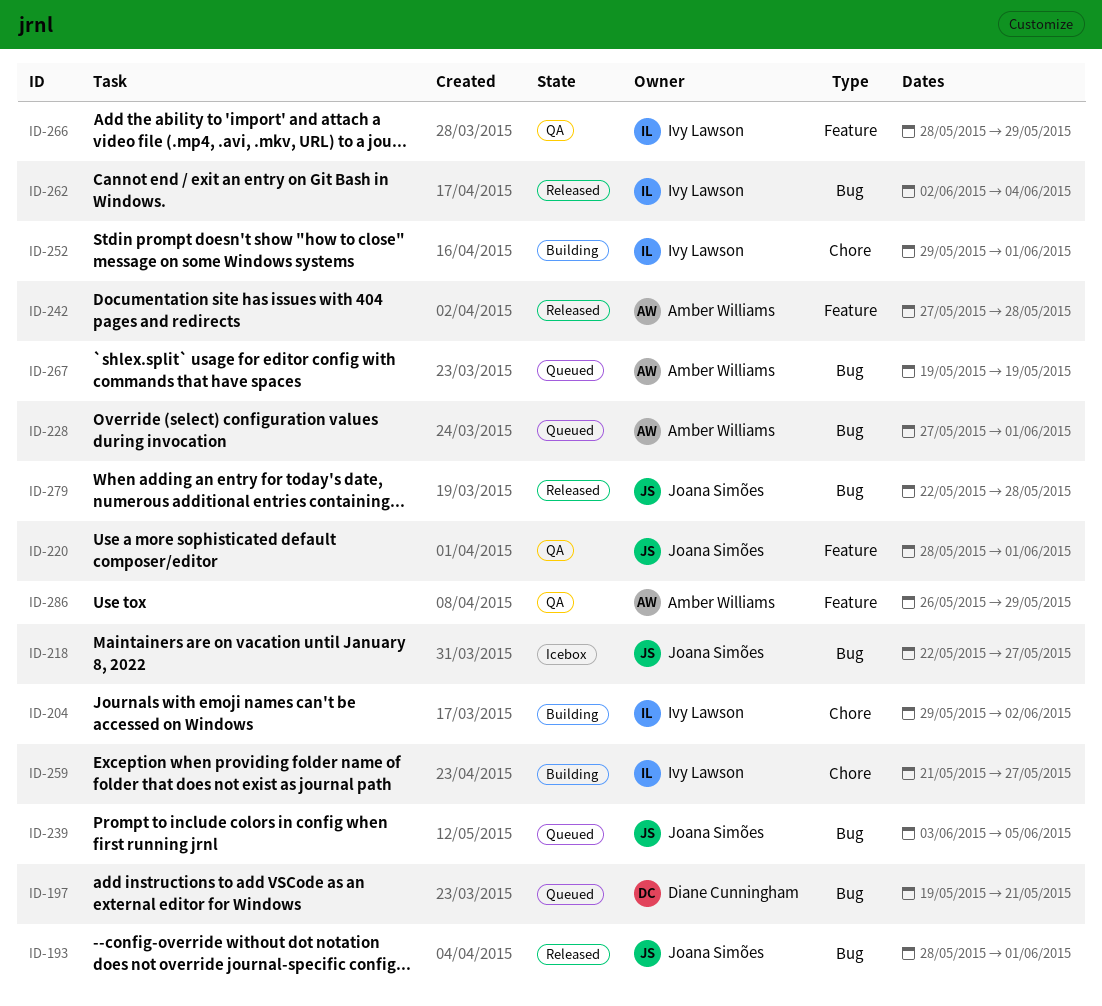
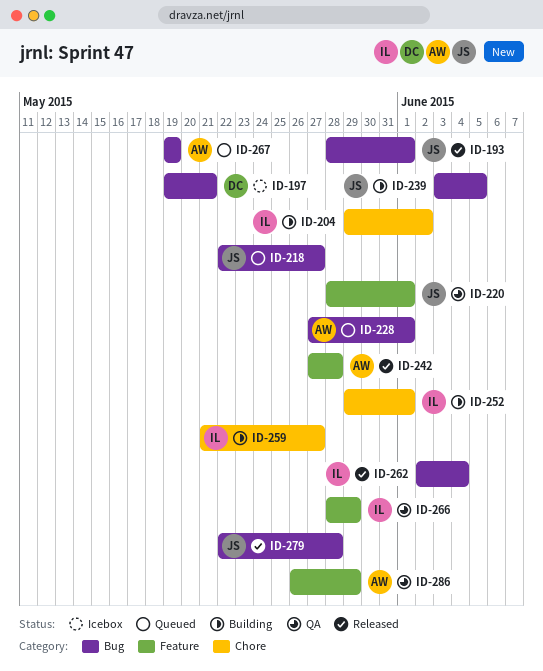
ID-197, status: Queued -> Icebox
ID-218, status: Icebox -> Queued
ID-239, status: Queued -> Building

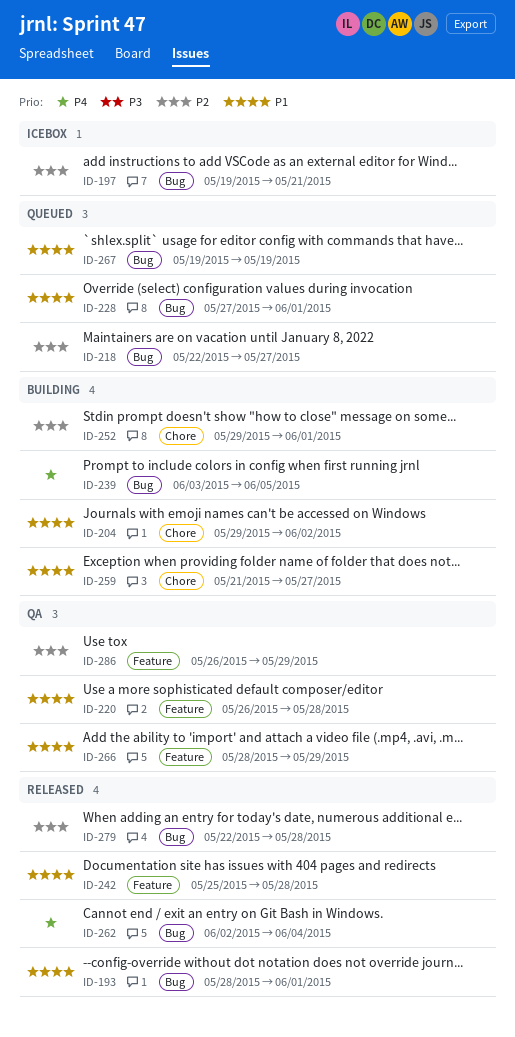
ID-220, start: May 28 -> May 26
ID-220, due: Jun 1 -> May 28
ID-242, start: May 27 -> May 25

